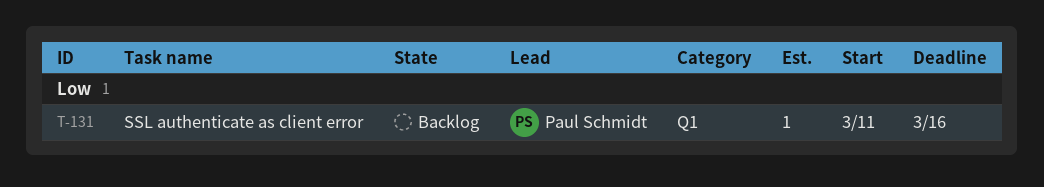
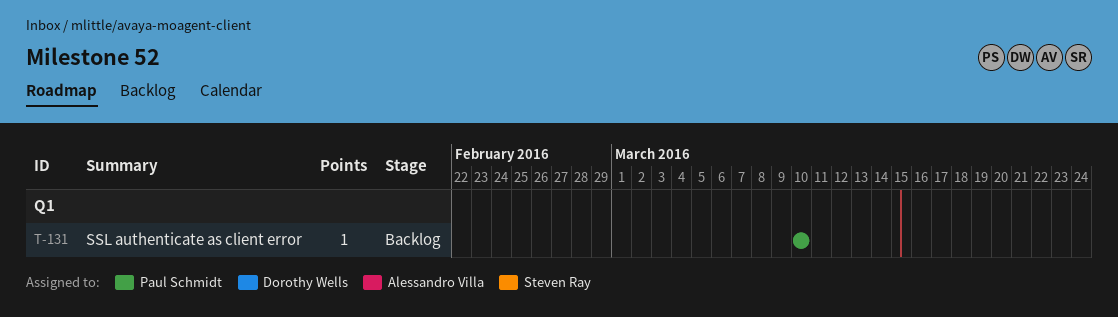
T-131, start: Mar 11 -> Mar 10
T-131, due: Mar 16 -> Mar 10

